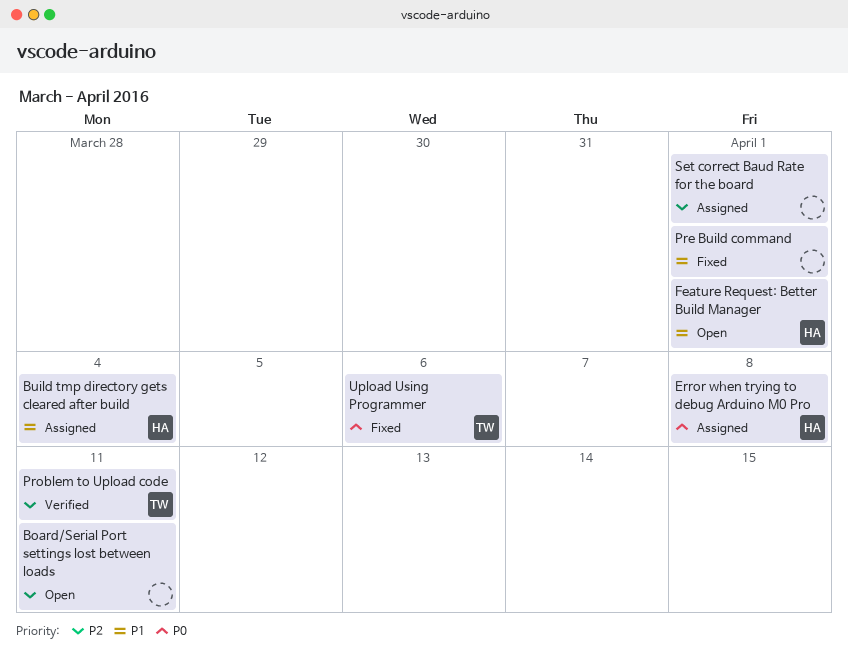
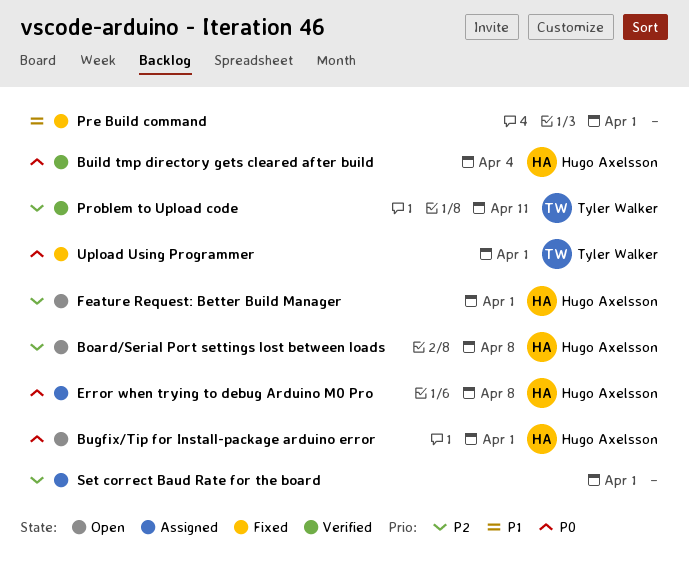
Board/Serial Port settings lost between loads, owner: none -> Hugo Axelsson
Board/Serial Port settings lost between loads, due: Apr 11 -> Apr 8
Bugfix/Tip for Install-package arduino error: none -> present
Build tmp directory gets cleared after build, status: Assigned -> Verified
Build tmp directory gets cleared after build, priority: P1 -> P0
Feature Request: Better Build Manager, priority: P1 -> P2
Upload Using Programmer, due: Apr 6 -> Apr 1

